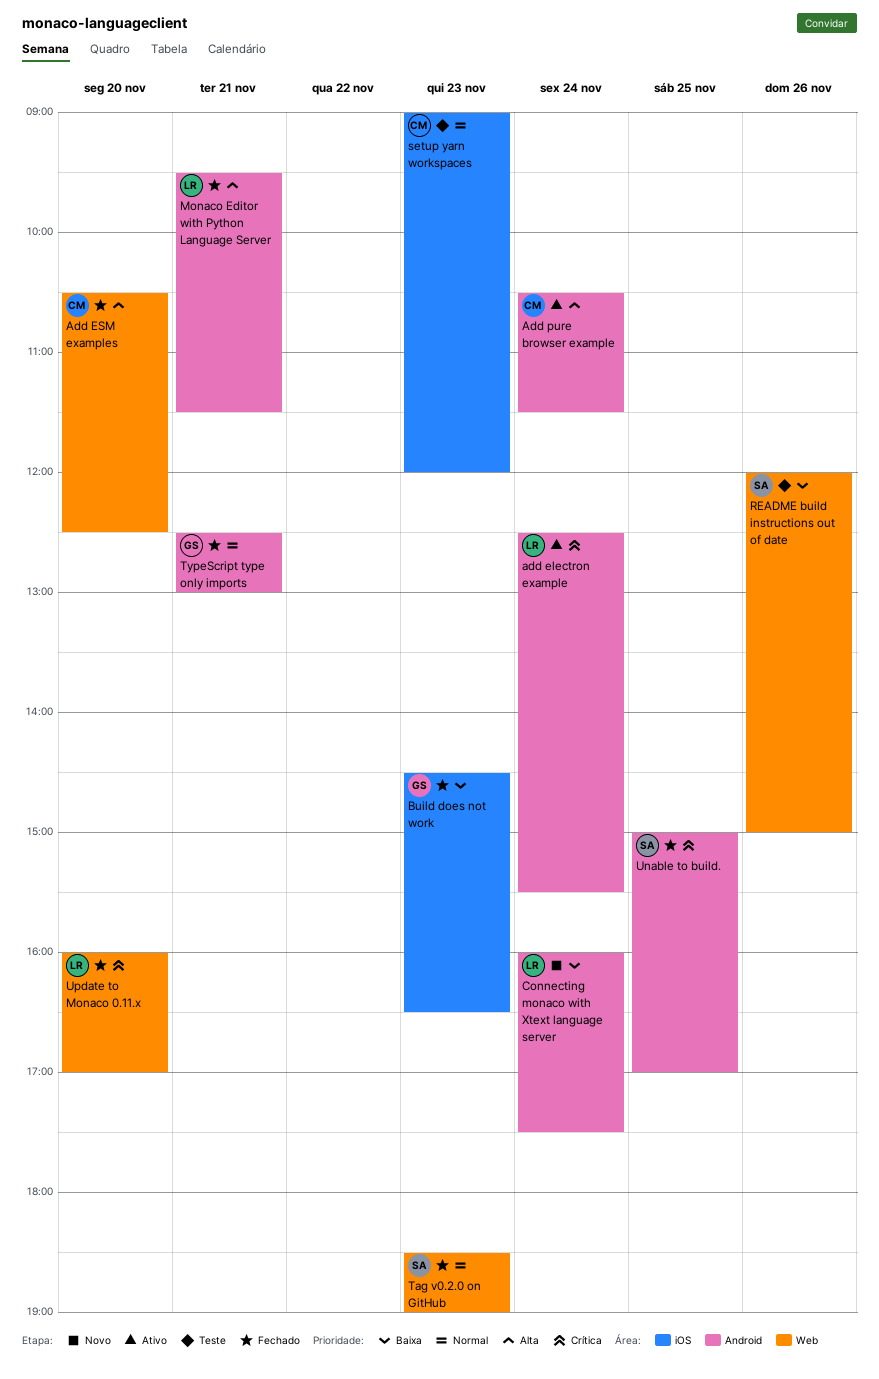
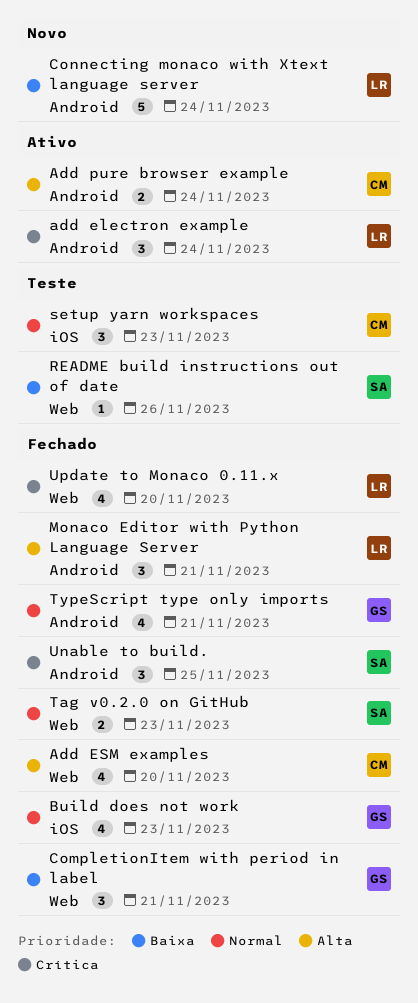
Build does not work, priority: Baixa -> Normal
CompletionItem with period in label: none -> present

